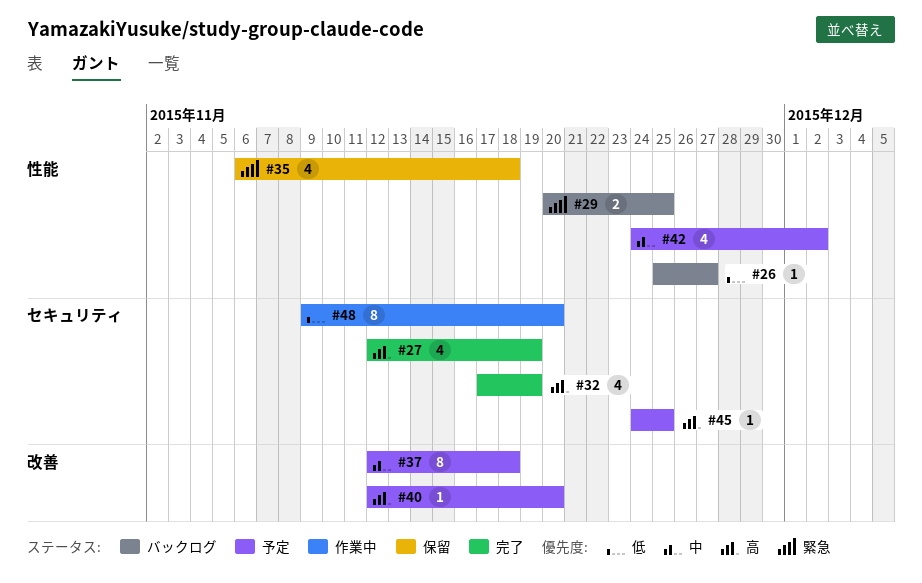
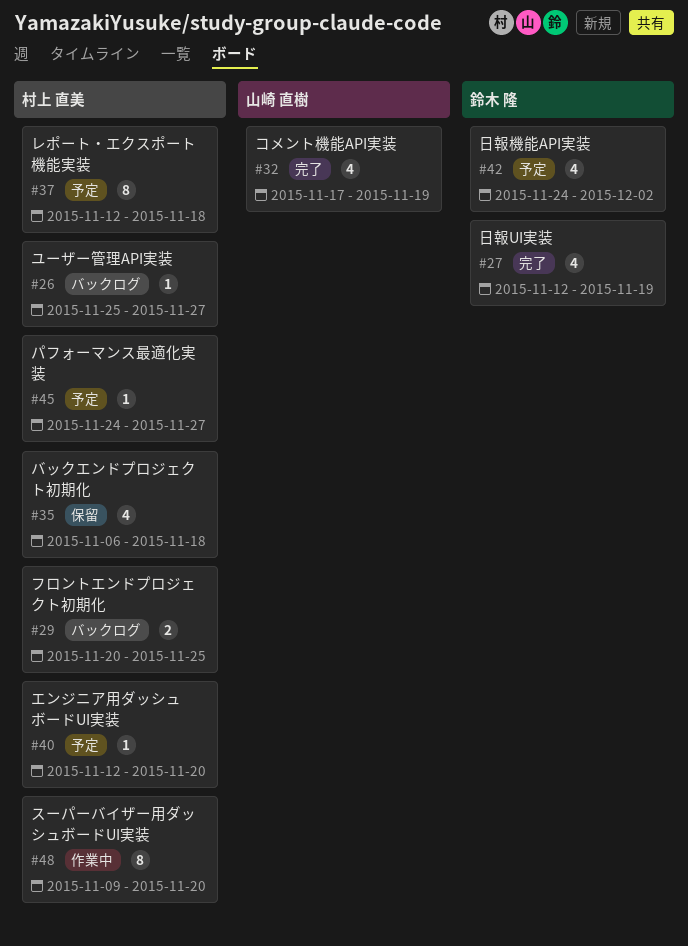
#45, due: Nov 25 -> Nov 27

